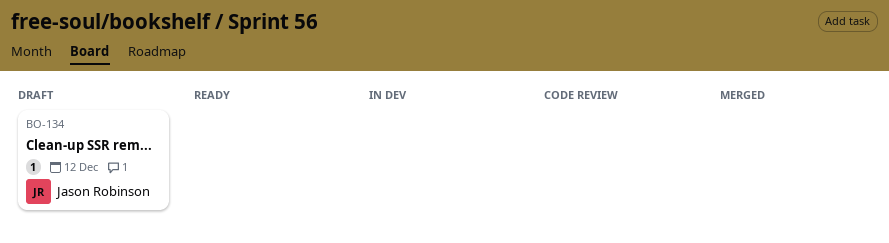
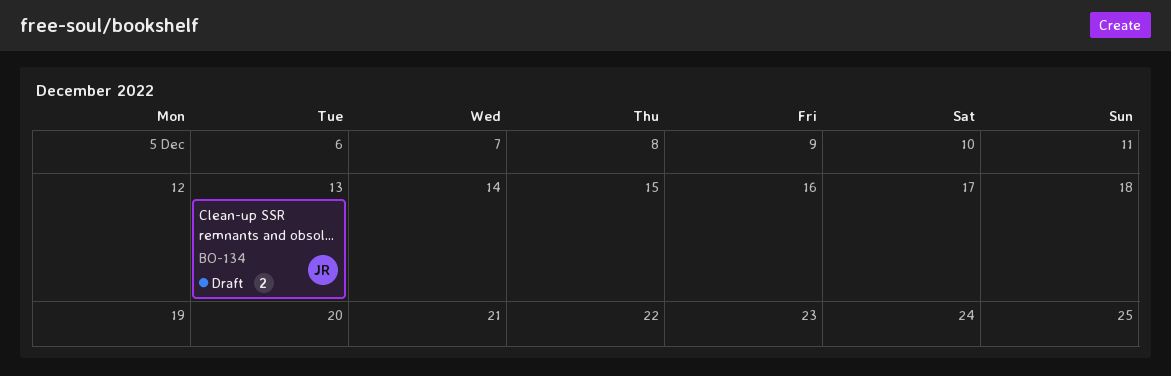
BO-134, estimate: 1 -> 2
BO-134, due: Dec 12 -> Dec 13

